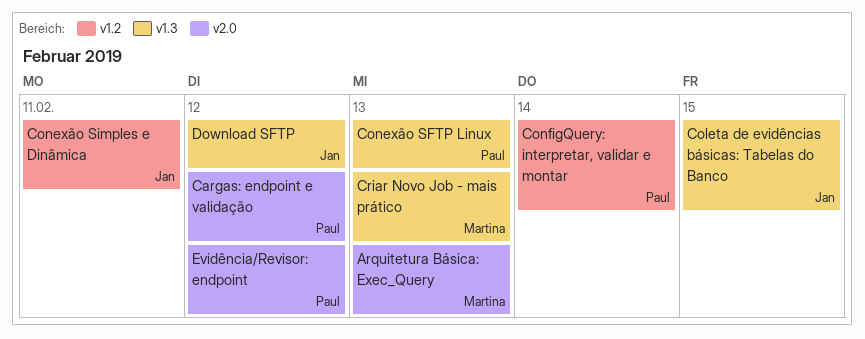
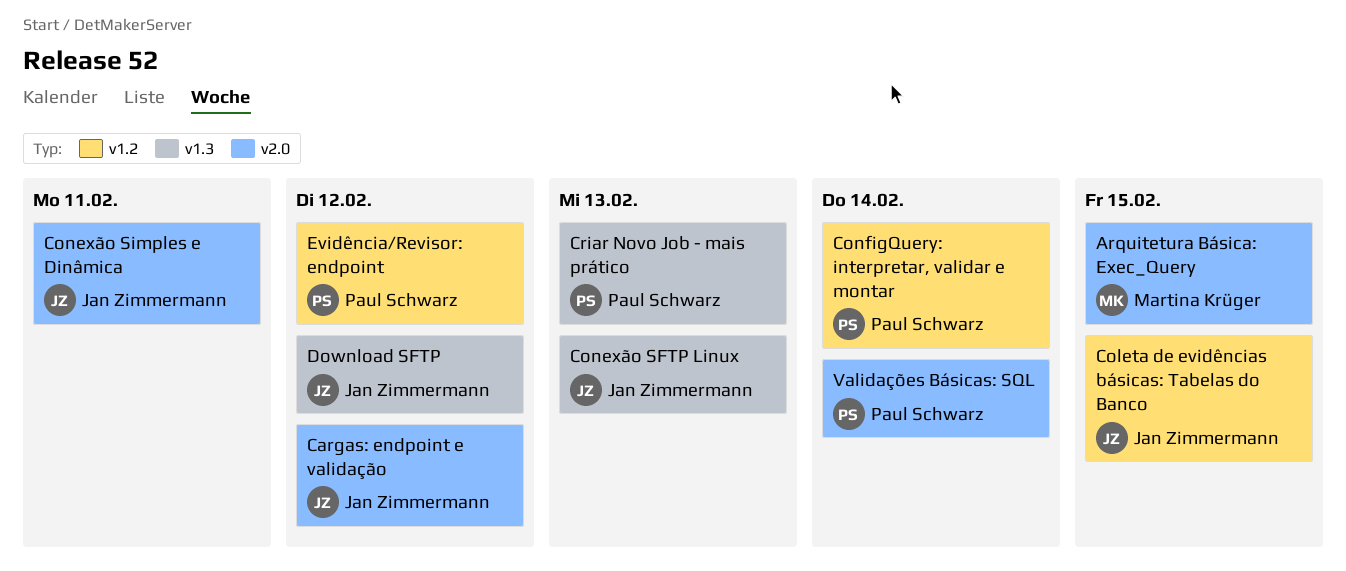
Arquitetura Básica: Exec_Query, due: Feb 13 -> Feb 15
Cargas: endpoint e validação, owner: Paul Schwarz -> Jan Zimmermann
Coleta de evidências básicas: Tabelas do Banco, label: v1.3 -> v1.2
Conexão SFTP Linux, owner: Paul Schwarz -> Jan Zimmermann
Conexão Simples e Dinâmica, label: v1.2 -> v2.0
Criar Novo Job - mais prático, owner: Martina Krüger -> Paul Schwarz
Evidência/Revisor: endpoint, label: v2.0 -> v1.2
Validações Básicas: SQL: none -> present

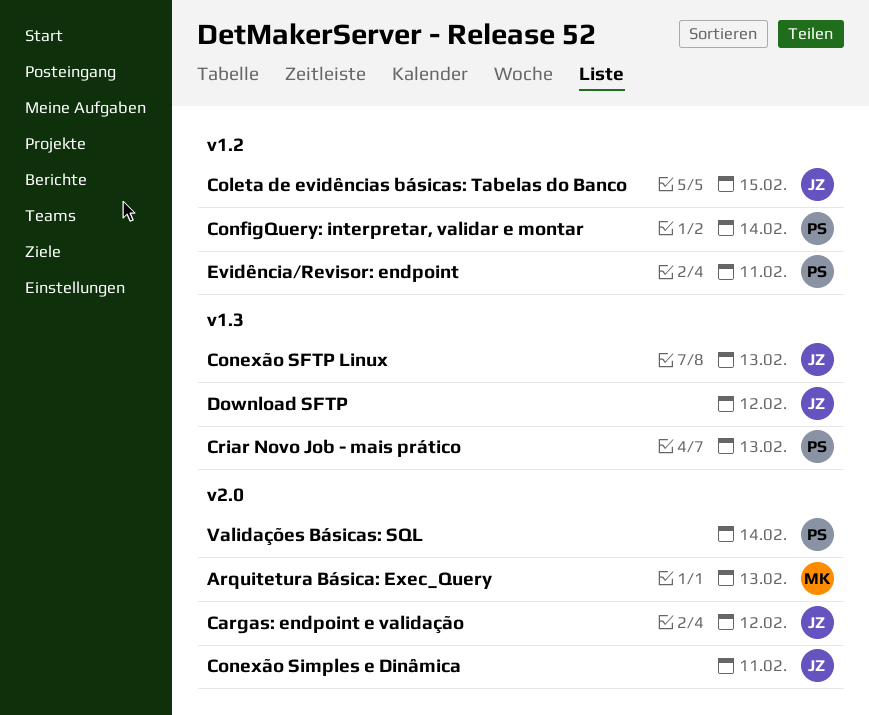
Arquitetura Básica: Exec_Query, due: Feb 15 -> Feb 13
Evidência/Revisor: endpoint, due: Feb 12 -> Feb 11

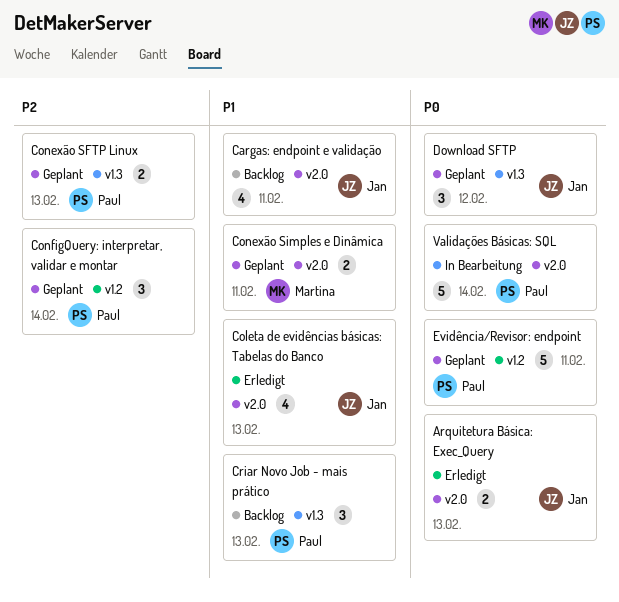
Arquitetura Básica: Exec_Query, owner: Martina -> Jan
Cargas: endpoint e validação, due: Feb 12 -> Feb 11
Coleta de evidências básicas: Tabelas do Banco, label: v1.2 -> v2.0
Coleta de evidências básicas: Tabelas do Banco, due: Feb 15 -> Feb 13
Conexão SFTP Linux, owner: Jan -> Paul
Conexão Simples e Dinâmica, owner: Jan -> Martina

